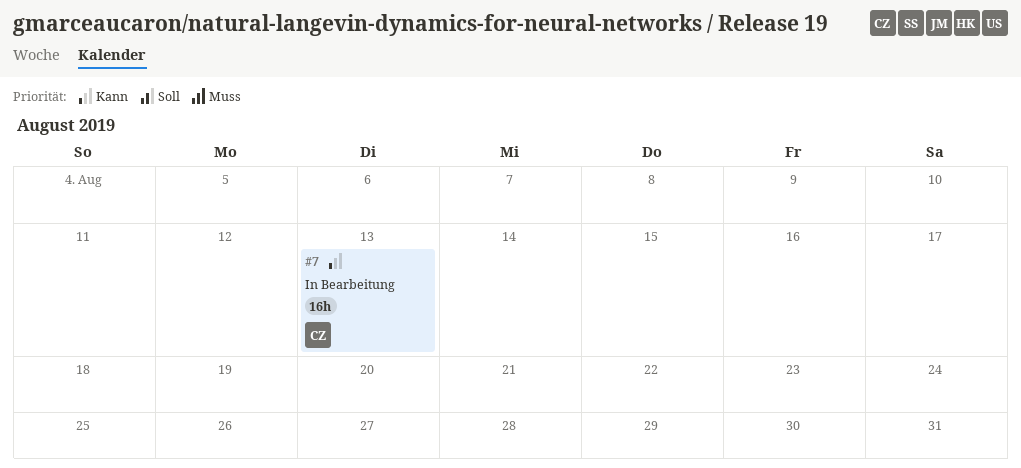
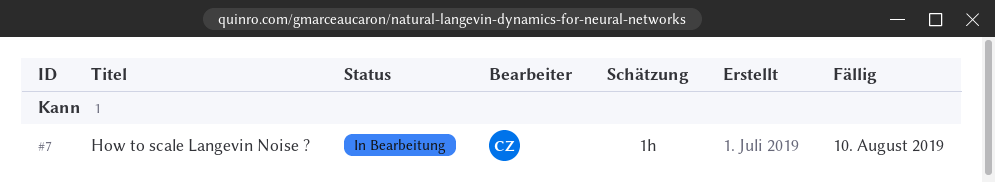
#7, estimate: 16h -> 1h
#7, due: Aug 13 -> Aug 10

